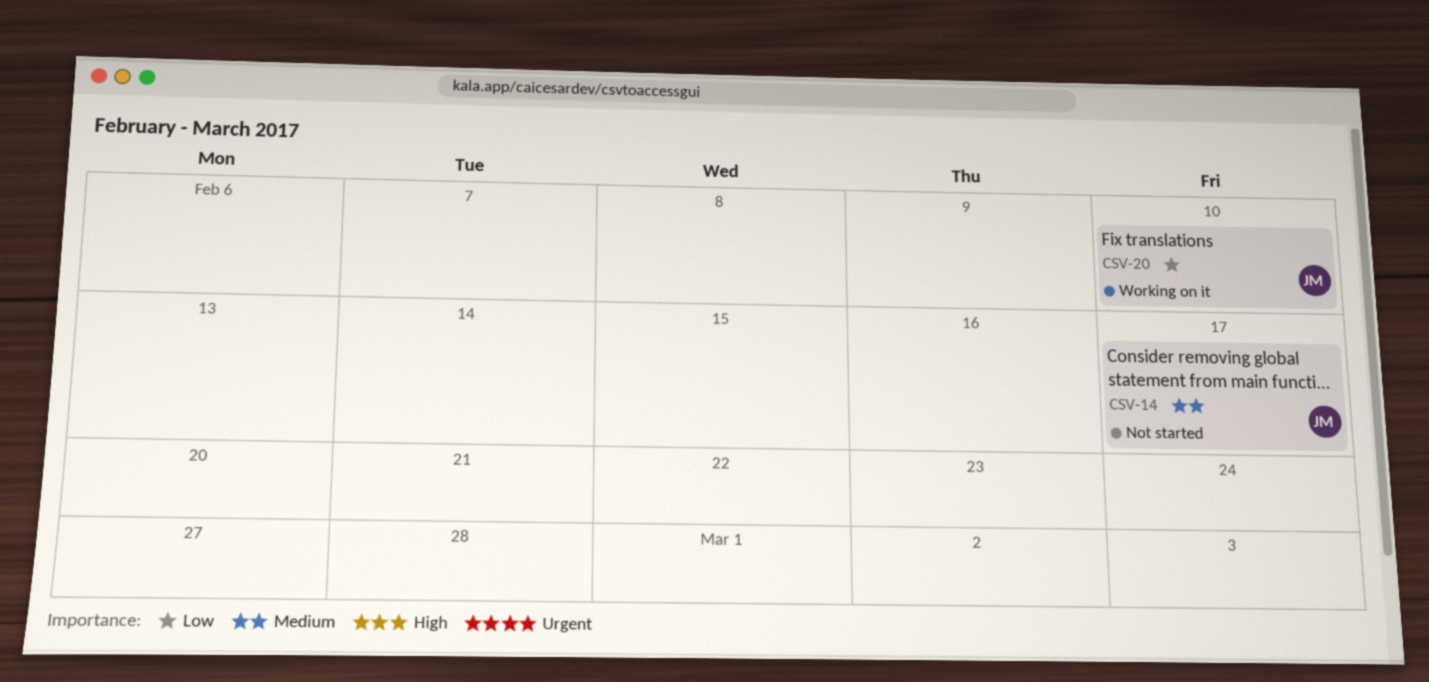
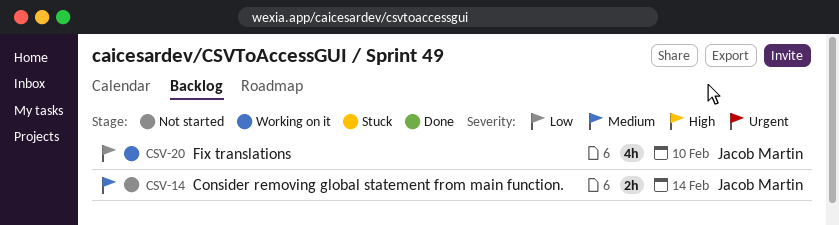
CSV-14, due: Feb 17 -> Feb 14

